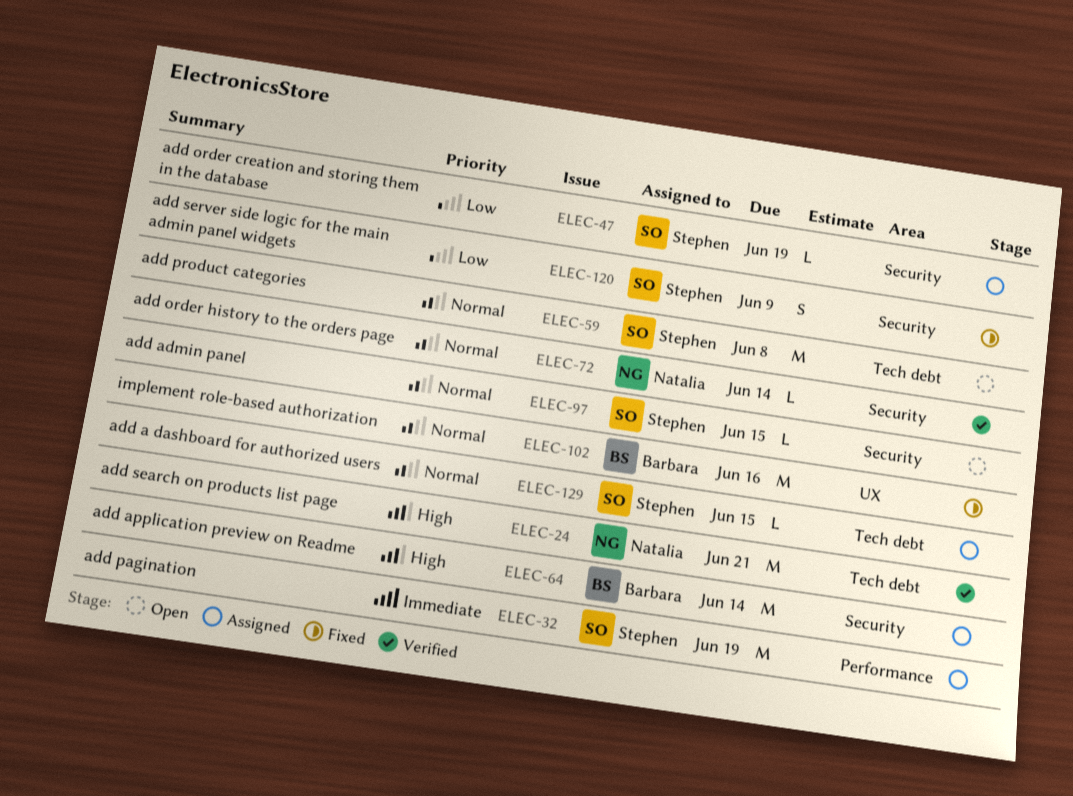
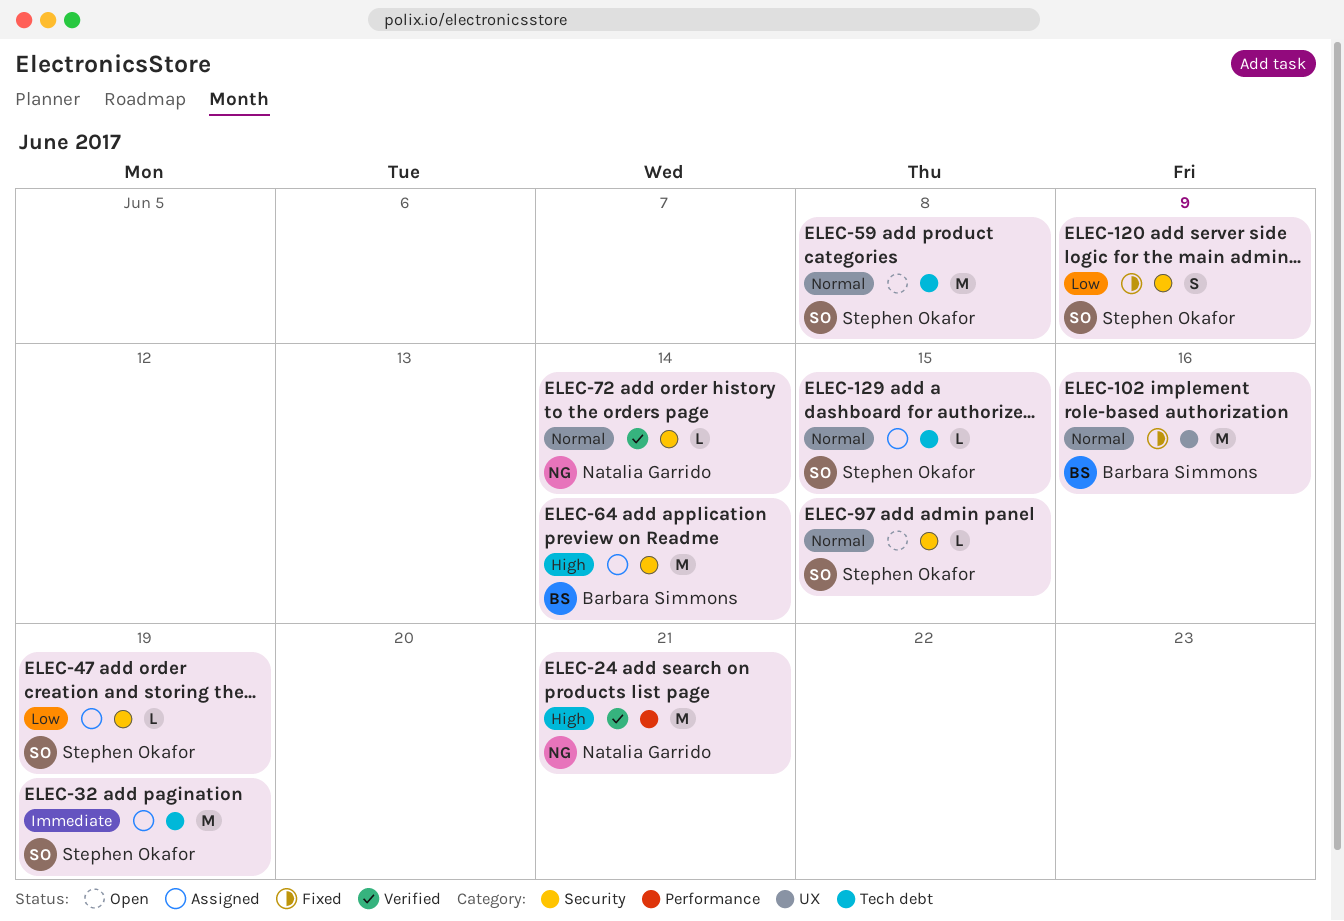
ELEC-24, label: Tech debt -> Performance
ELEC-32, label: Performance -> Tech debt

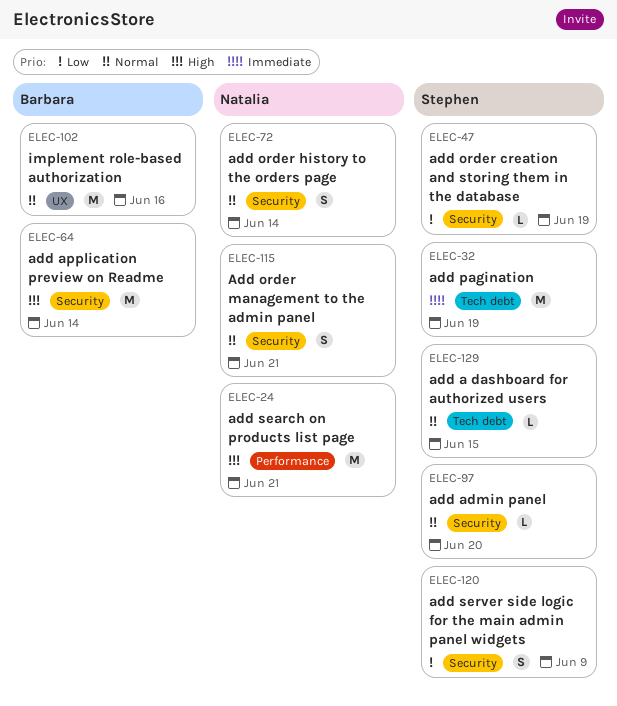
ELEC-59: present -> none
ELEC-72, estimate: L -> S
ELEC-97, due: Jun 15 -> Jun 20
ELEC-115: none -> present

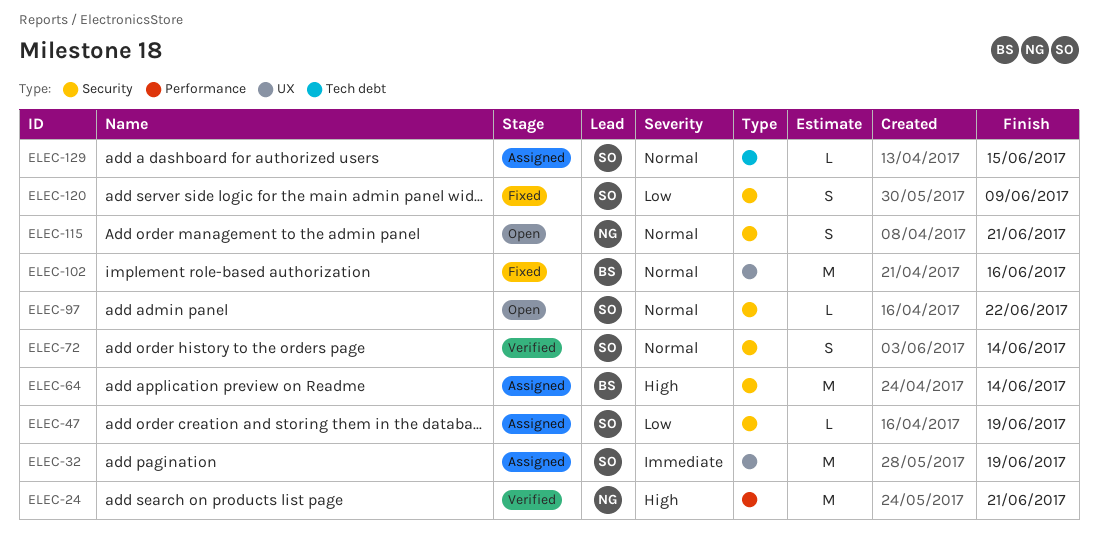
ELEC-32, label: Tech debt -> UX
ELEC-72, owner: Natalia -> Stephen
ELEC-97, due: Jun 20 -> Jun 22

